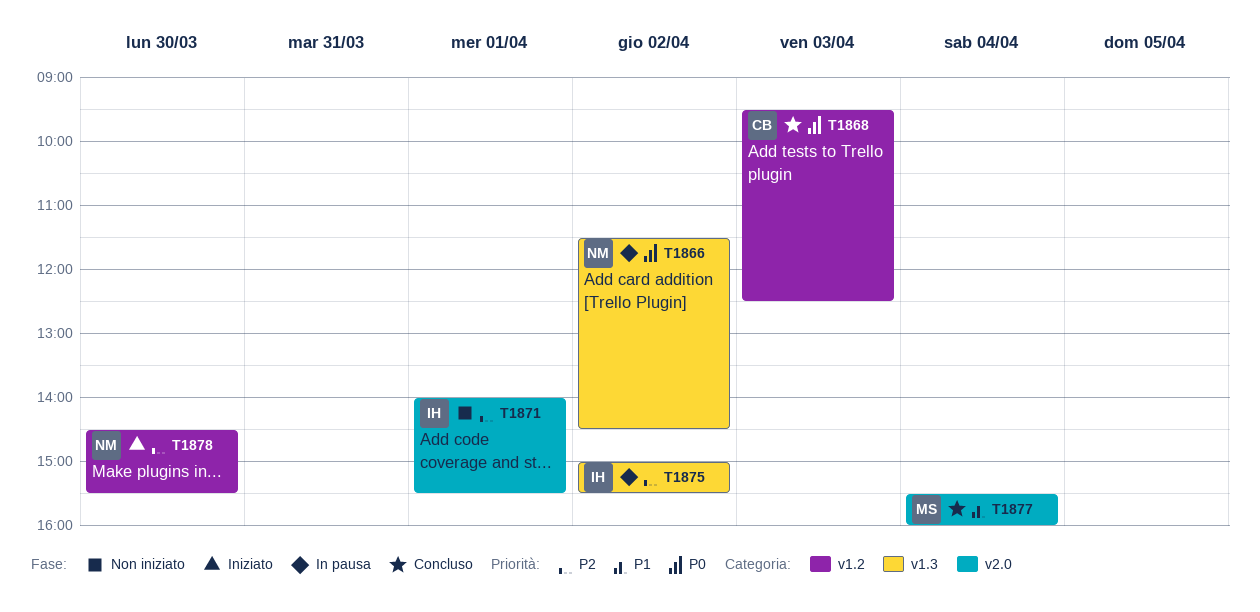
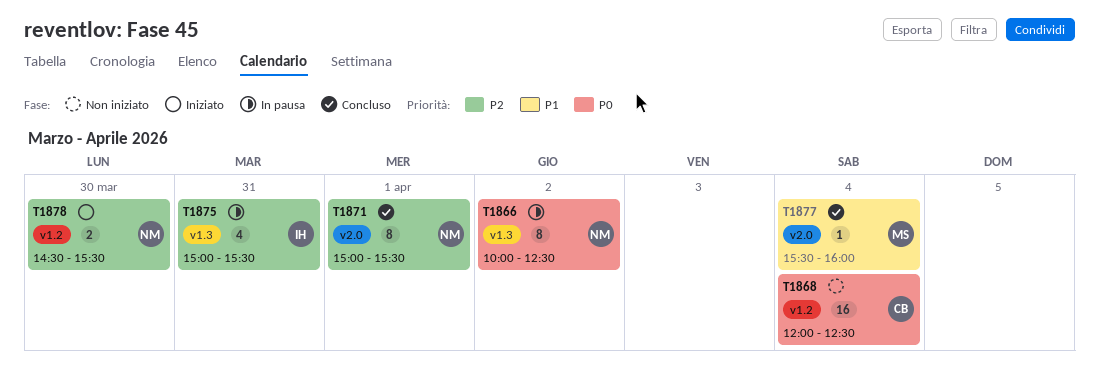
T1866, begins: 11:30 -> 10:00
T1866, ends: 14:30 -> 12:30
T1868, status: Concluso -> Non iniziato
T1868, day: Apr 3 -> Apr 4
T1868, begins: 09:30 -> 12:00
T1871, status: Non iniziato -> Concluso
T1871, owner: IH -> NM
T1871, begins: 14:00 -> 15:00
T1875, day: Apr 2 -> Mar 31

